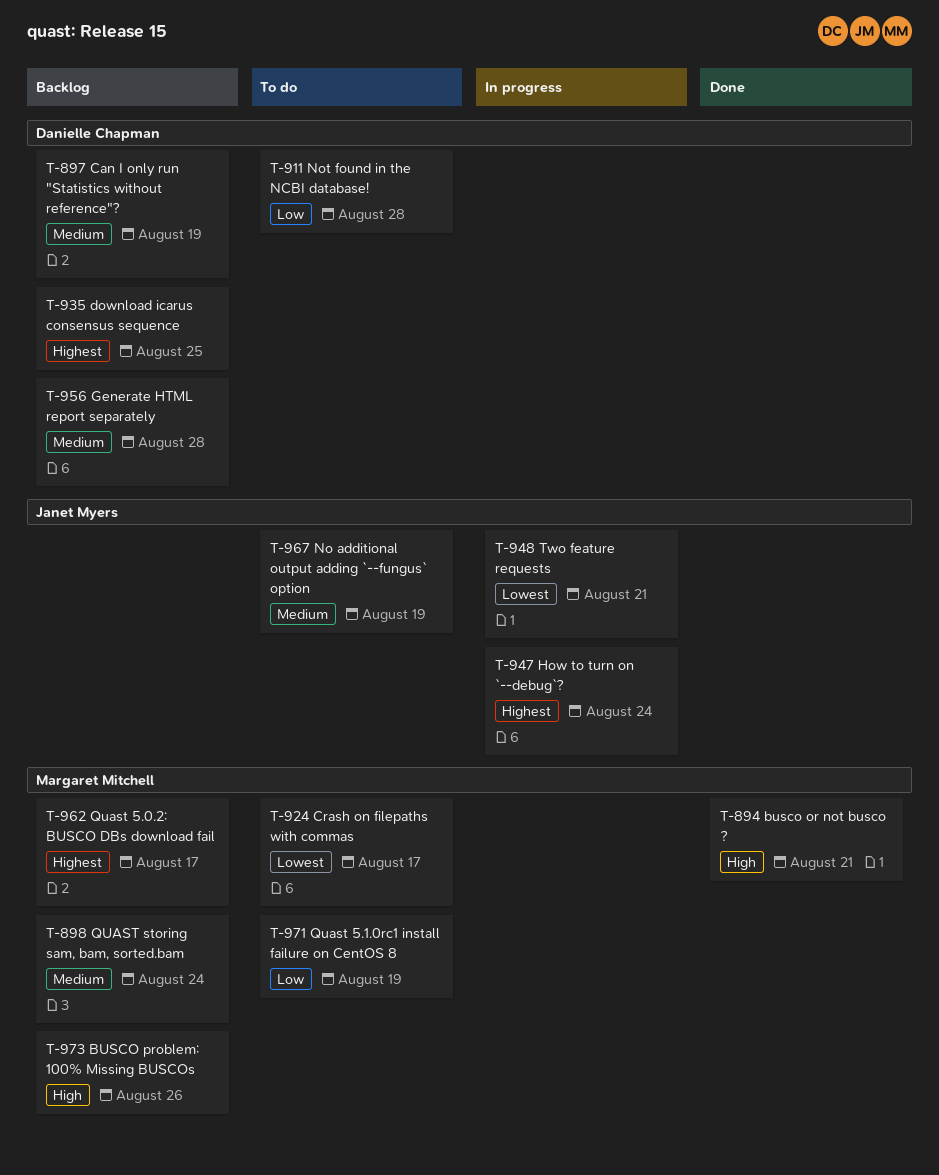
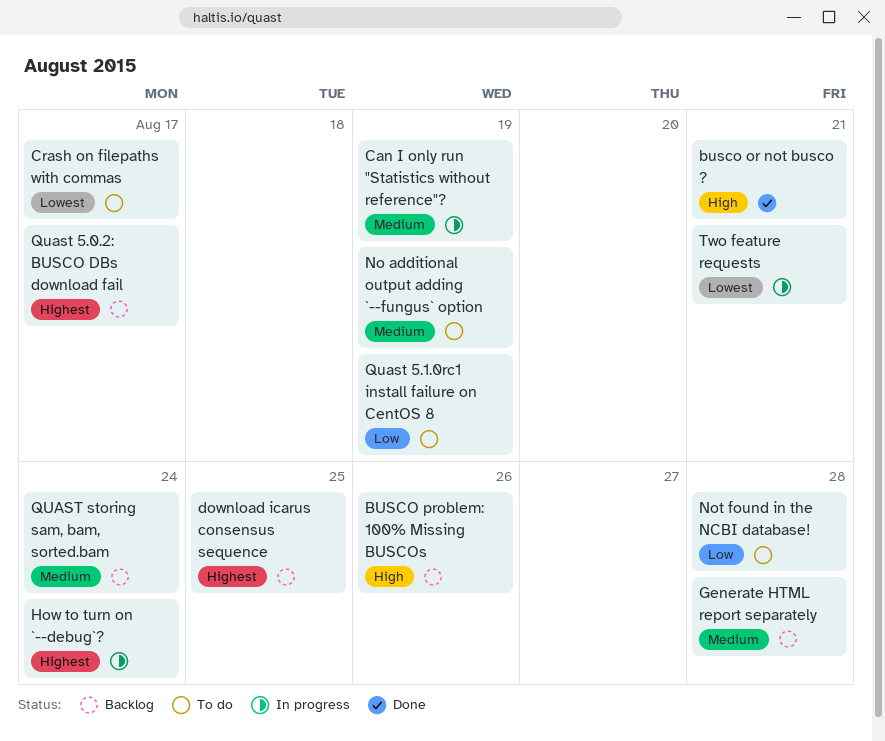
Can I only run "Statistics without reference"?, status: Backlog -> In progress

